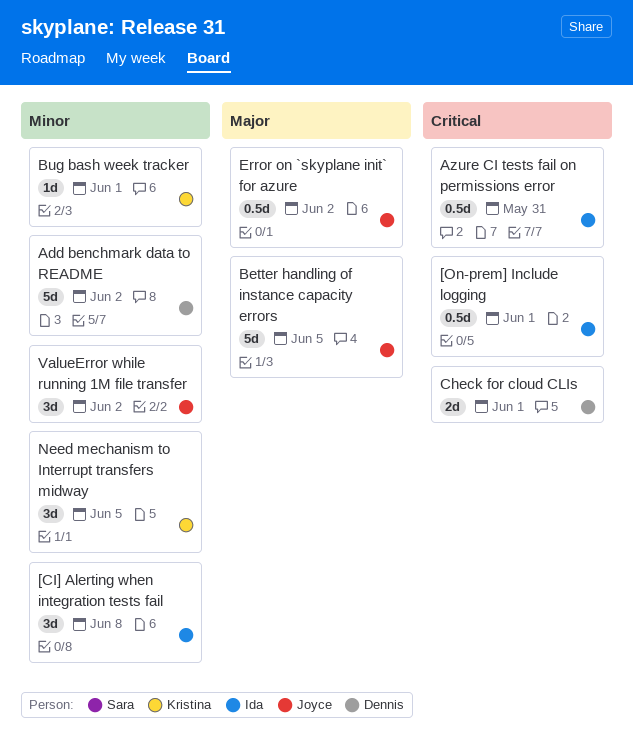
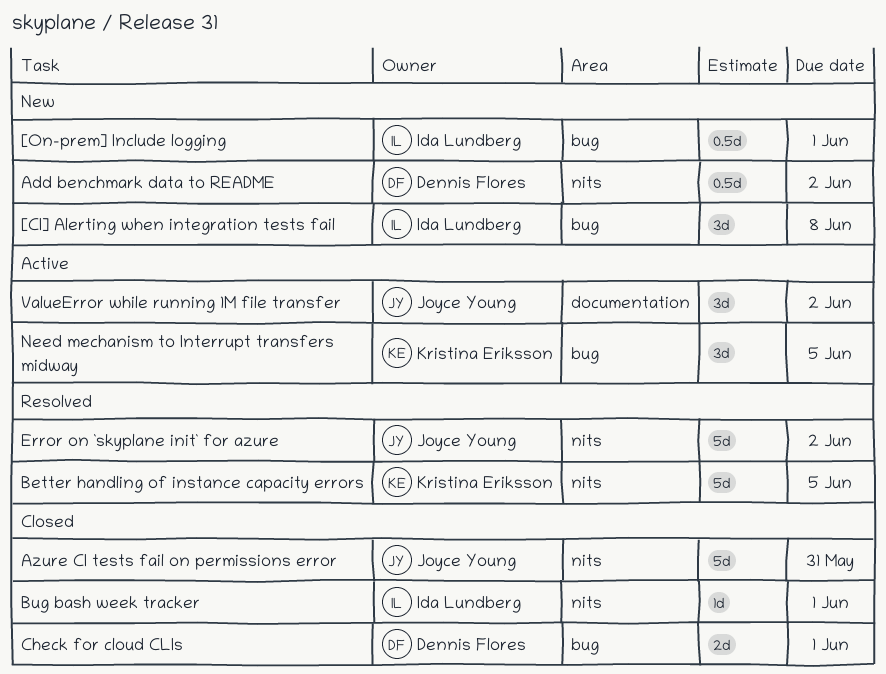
Add benchmark data to README, estimate: 5d -> 0.5d
Azure CI tests fail on permissions error, owner: Ida Lundberg -> Joyce Young
Azure CI tests fail on permissions error, estimate: 0.5d -> 5d
Better handling of instance capacity errors, owner: Joyce Young -> Kristina Eriksson
Bug bash week tracker, owner: Kristina Eriksson -> Ida Lundberg
Error on `skyplane init` for azure, estimate: 0.5d -> 5d

